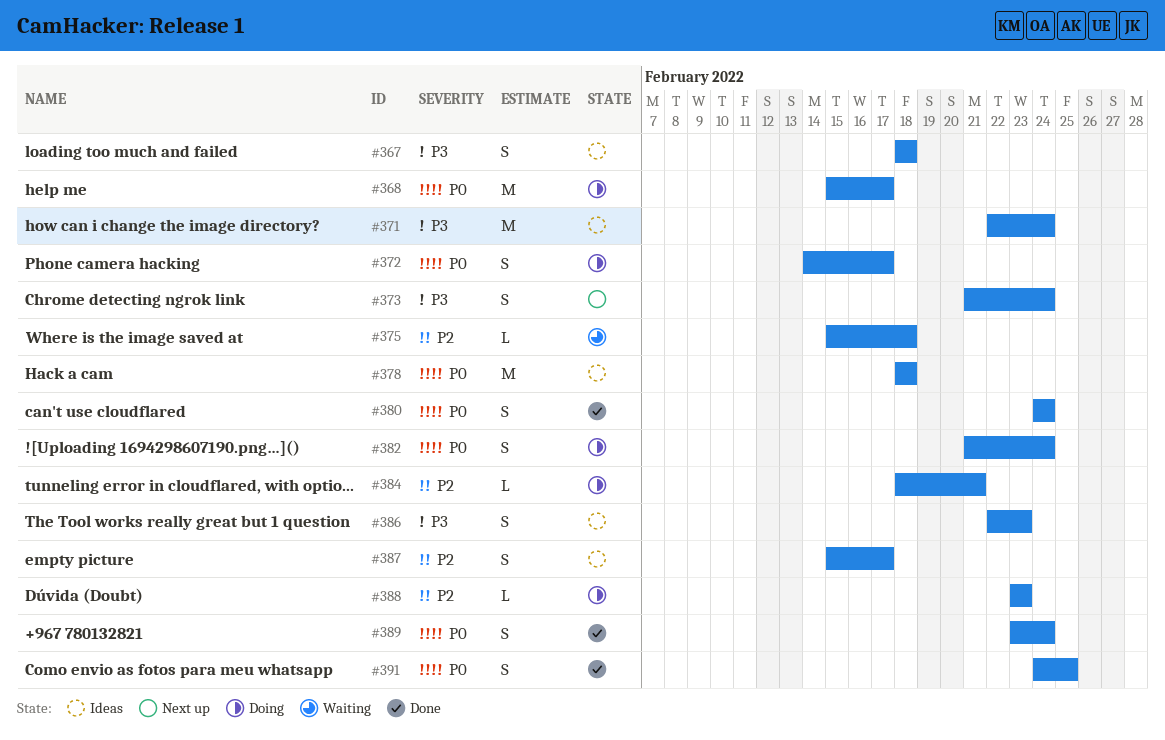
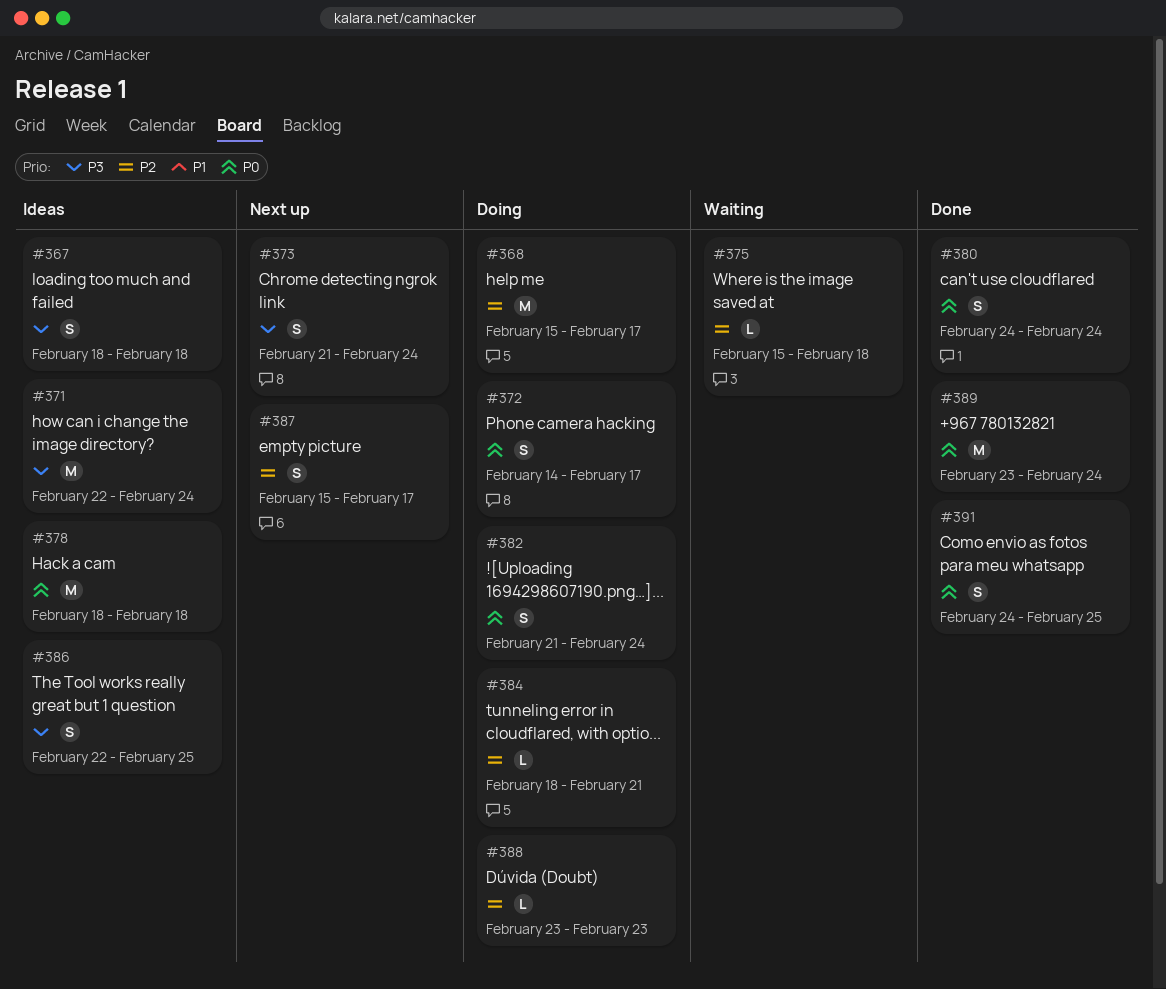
#368, priority: P0 -> P2
#386, due: Feb 23 -> Feb 25
#387, status: Ideas -> Next up
#389, estimate: S -> M

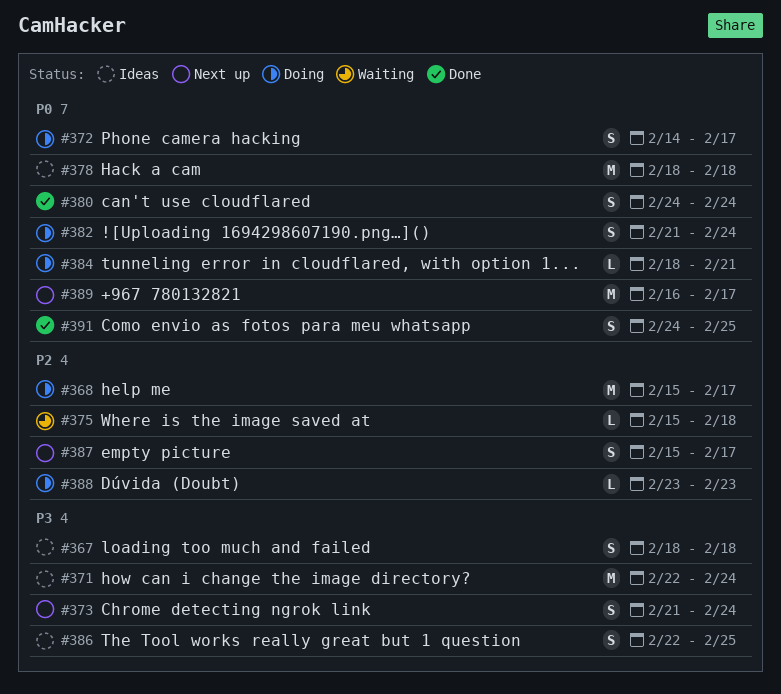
#384, priority: P2 -> P0
#389, status: Done -> Next up
#389, start: Feb 23 -> Feb 16
#389, due: Feb 24 -> Feb 17

